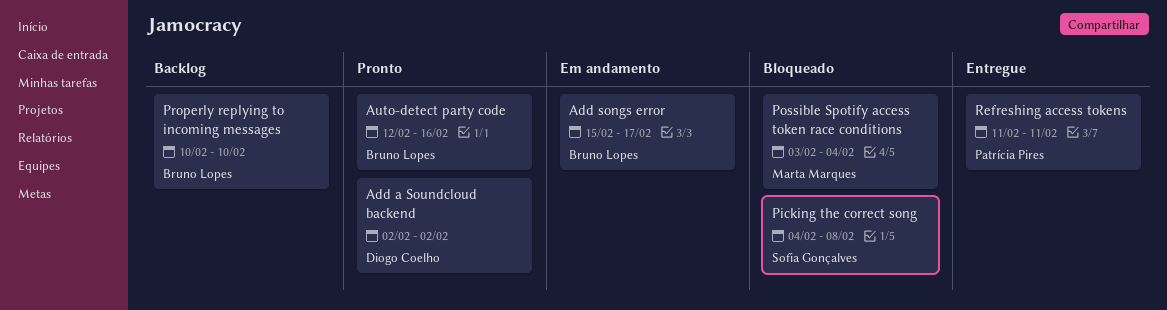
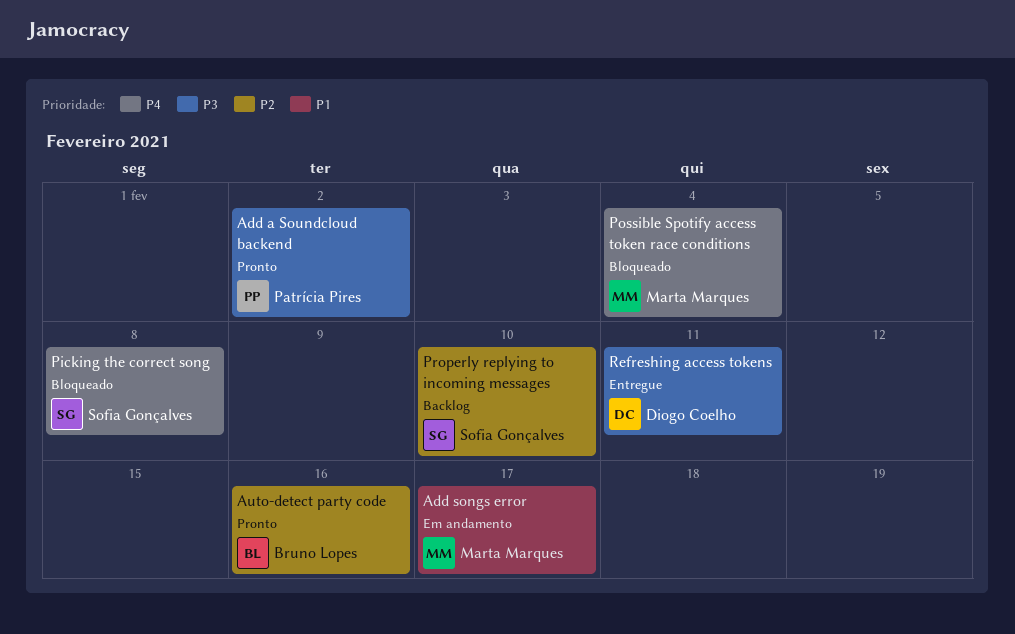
Add a Soundcloud backend, owner: Diogo Coelho -> Patrícia Pires
Add songs error, owner: Bruno Lopes -> Marta Marques
Properly replying to incoming messages, owner: Bruno Lopes -> Sofia Gonçalves
Refreshing access tokens, owner: Patrícia Pires -> Diogo Coelho

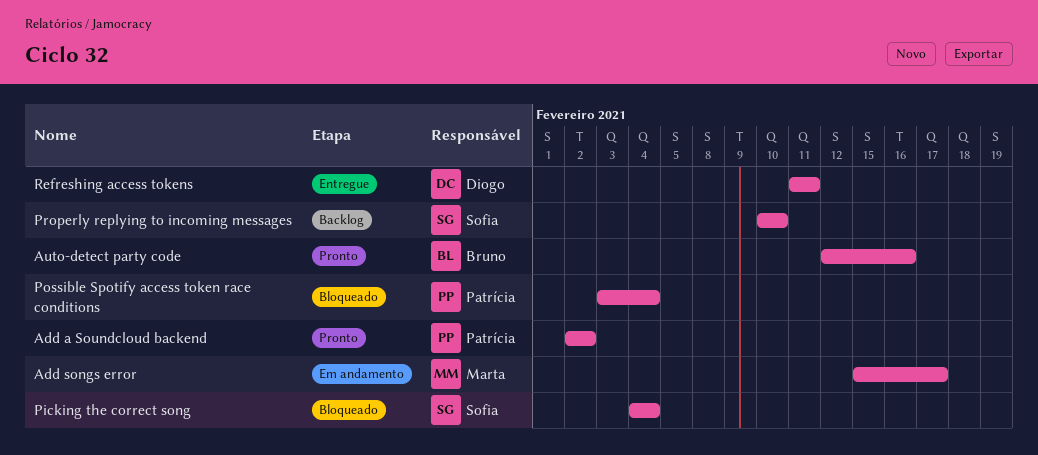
Picking the correct song, due: Feb 8 -> Feb 4
Possible Spotify access token race conditions, owner: Marta Marques -> Patrícia Pires

